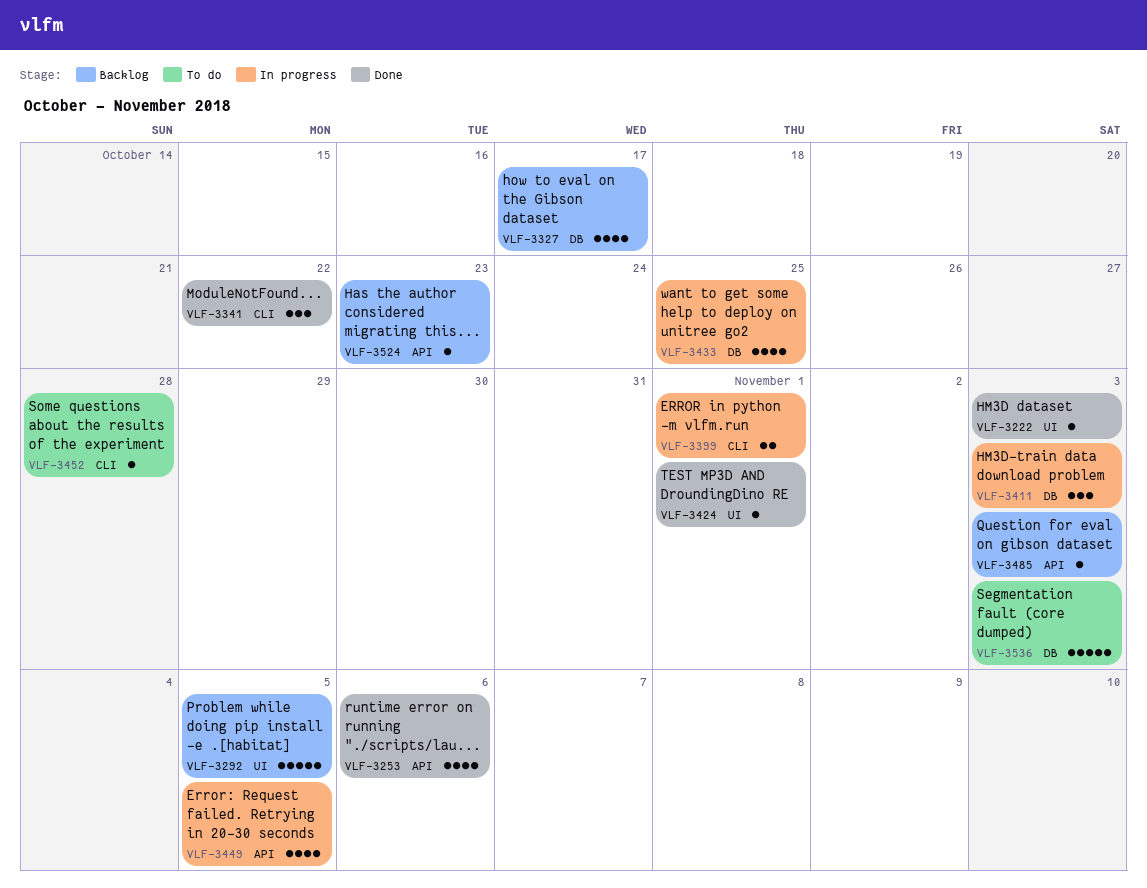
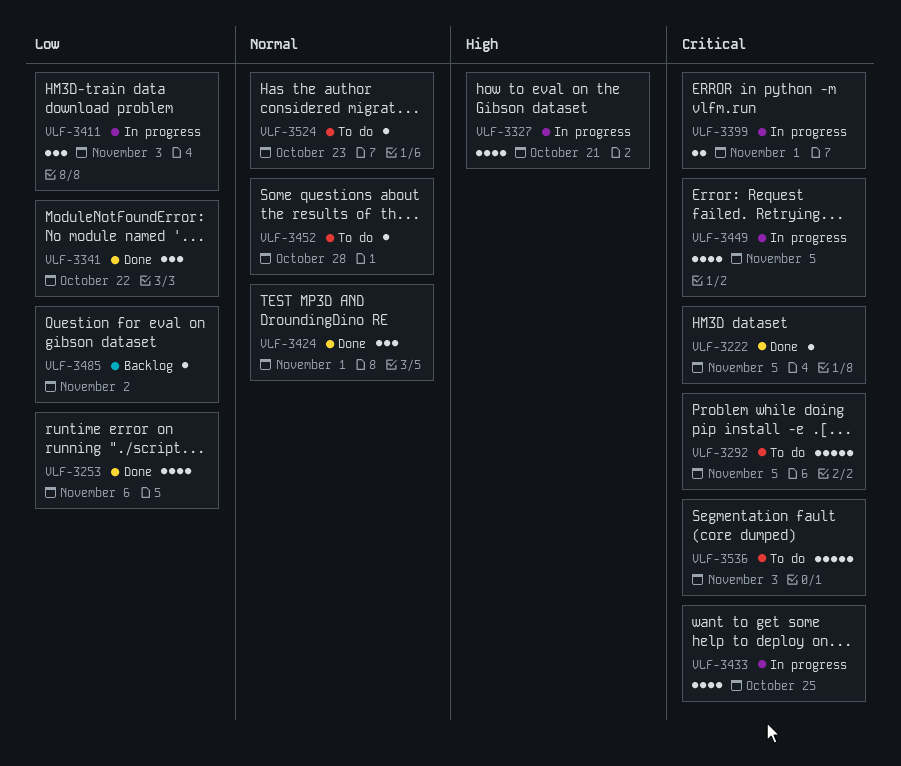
VLF-3222, due: Nov 3 -> Nov 5
VLF-3292, status: Backlog -> To do
VLF-3327, status: Backlog -> In progress
VLF-3327, due: Oct 17 -> Oct 21
VLF-3424, estimate: 1 -> 3
VLF-3485, due: Nov 3 -> Nov 2
VLF-3524, status: Backlog -> To do

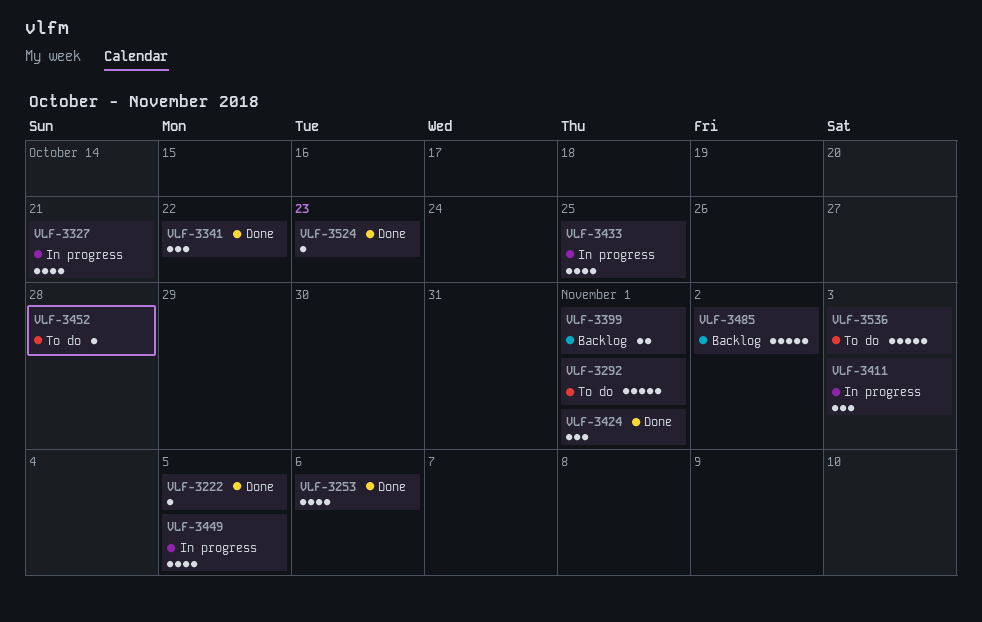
VLF-3292, due: Nov 5 -> Nov 1
VLF-3399, status: In progress -> Backlog
VLF-3485, estimate: 1 -> 5
VLF-3524, status: To do -> Done

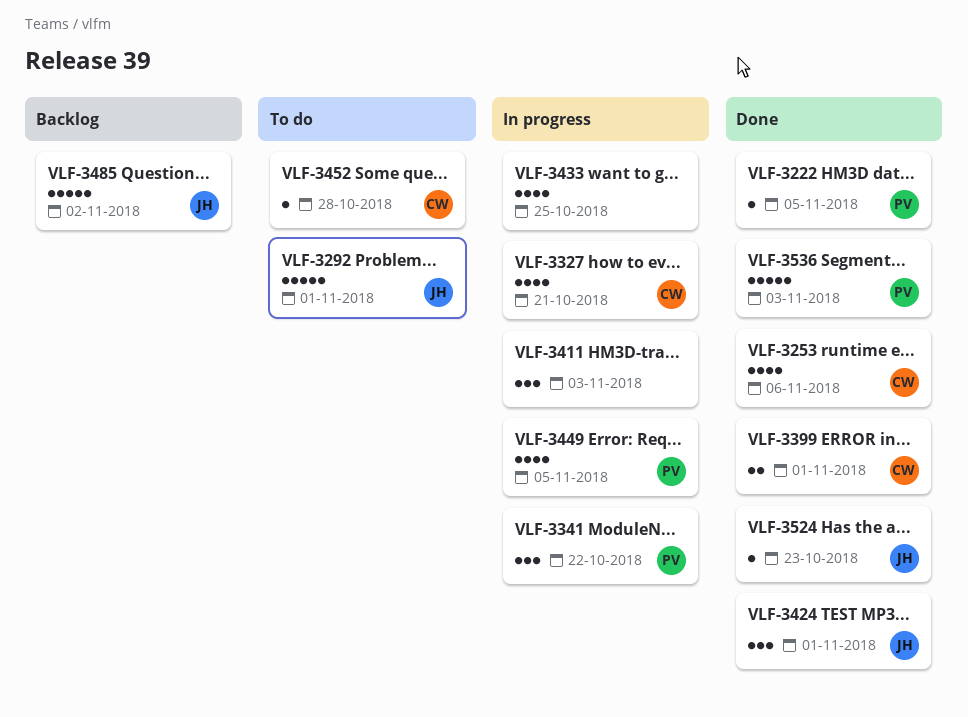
VLF-3341, status: Done -> In progress
VLF-3399, status: Backlog -> Done
VLF-3536, status: To do -> Done

